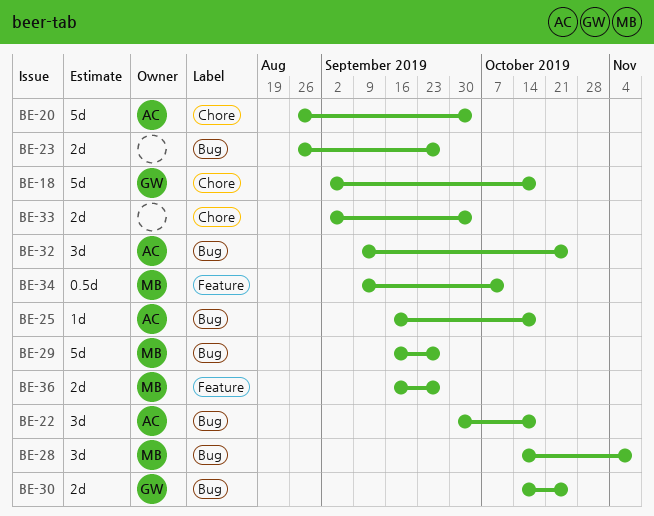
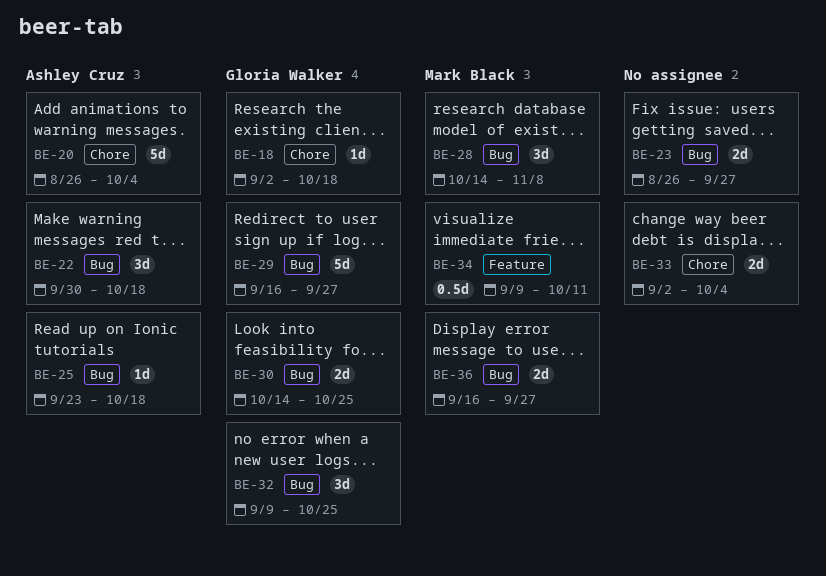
BE-18, estimate: 5d -> 1d
BE-25, start: Sep 16 -> Sep 23
BE-29, owner: Mark Black -> Gloria Walker
BE-32, owner: Ashley Cruz -> Gloria Walker
BE-36, label: Feature -> Bug

